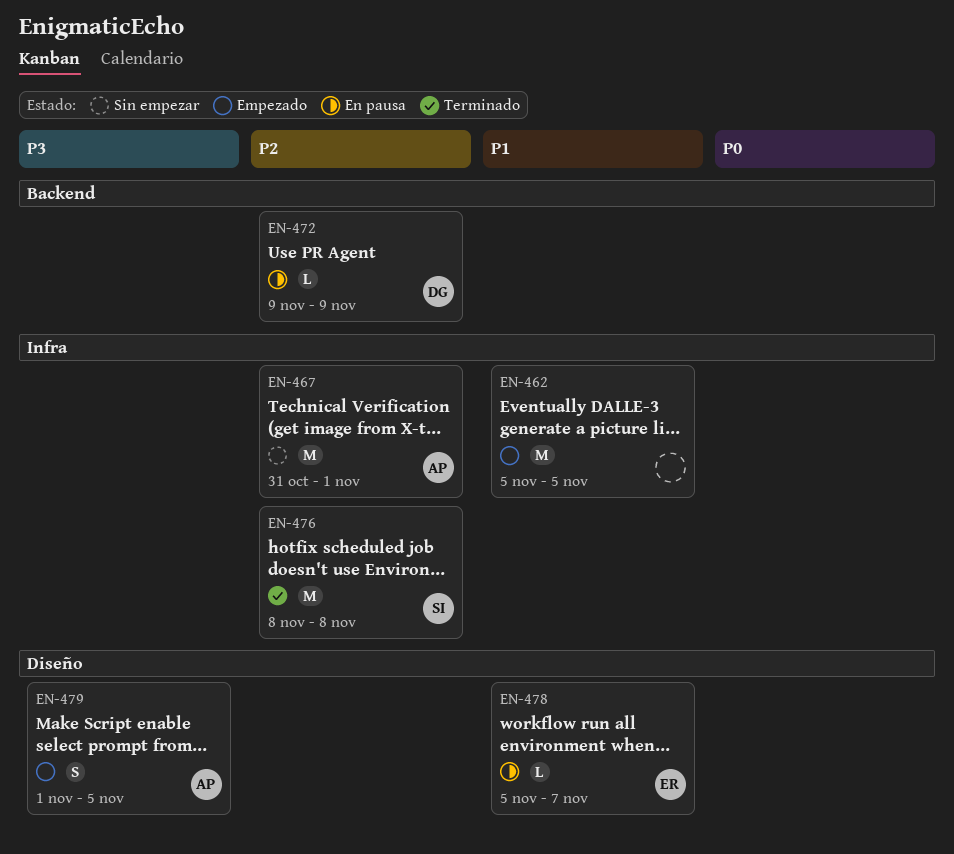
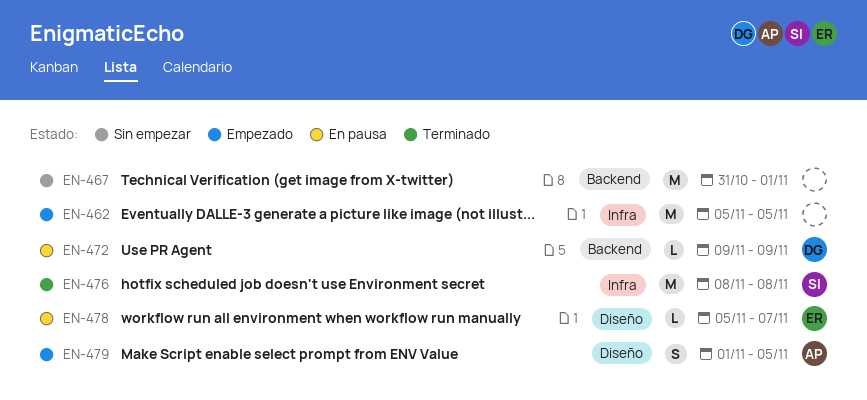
EN-467, owner: AP -> none
EN-467, label: Infra -> Backend

